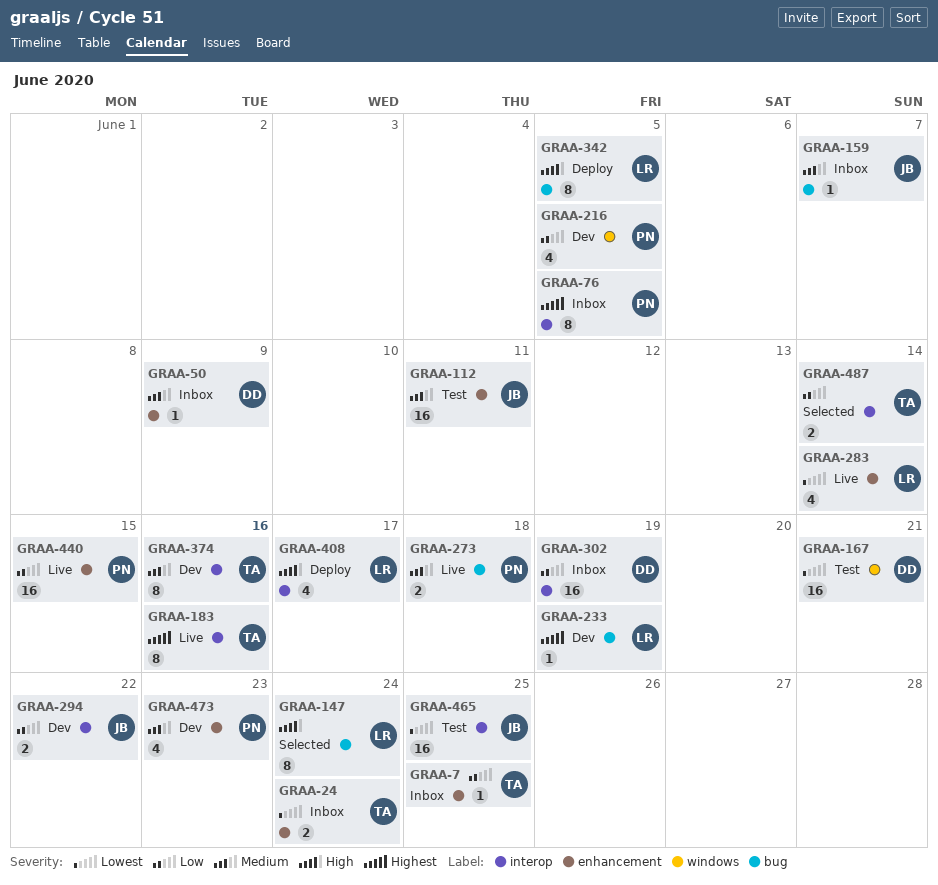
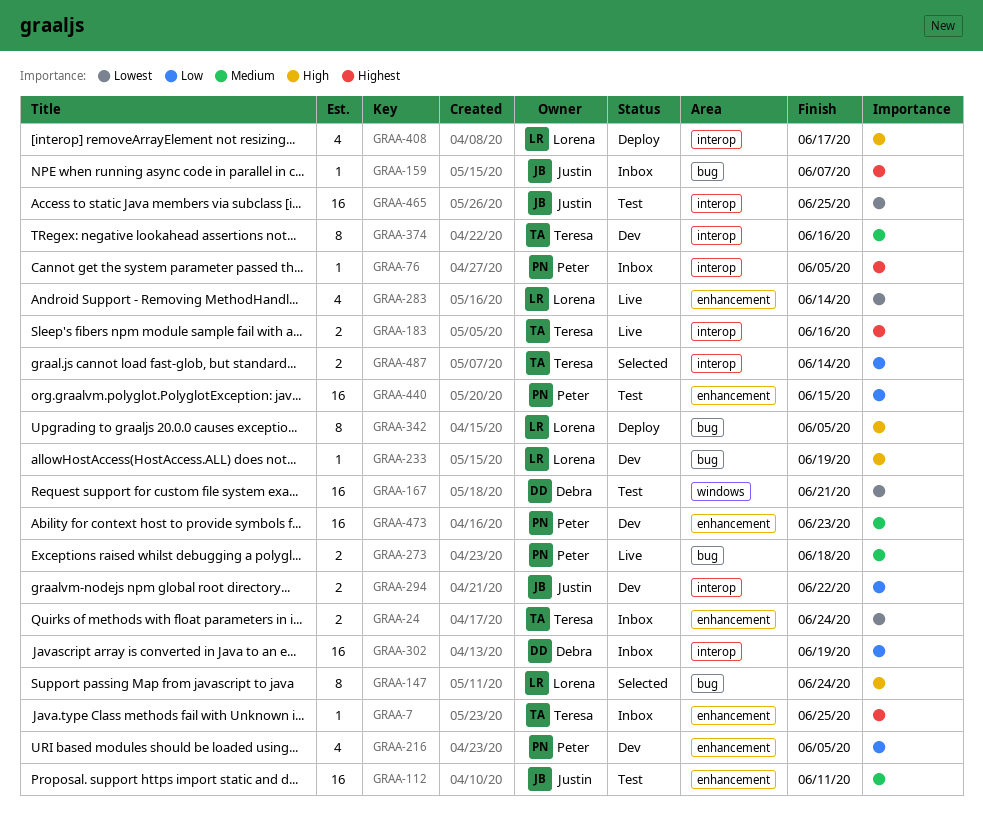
GRAA-7, priority: Low -> Highest
GRAA-50: present -> none
GRAA-76, estimate: 8 -> 1
GRAA-159, priority: Medium -> Highest
GRAA-183, estimate: 8 -> 2
GRAA-216, label: windows -> enhancement
GRAA-233, priority: Highest -> High
GRAA-440, status: Live -> Test
GRAA-473, estimate: 4 -> 16

